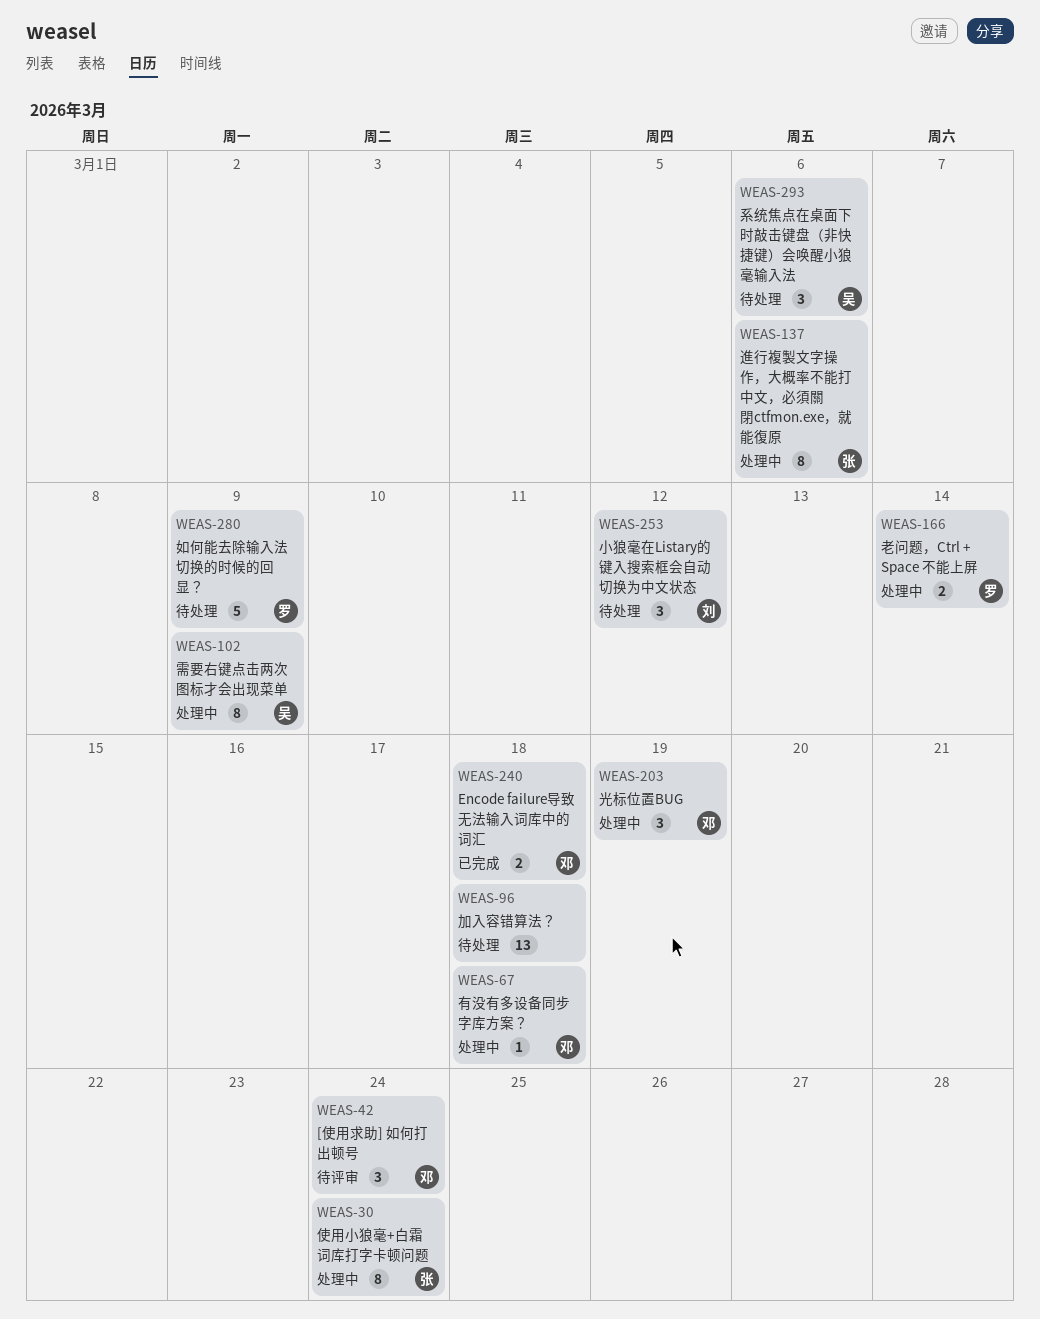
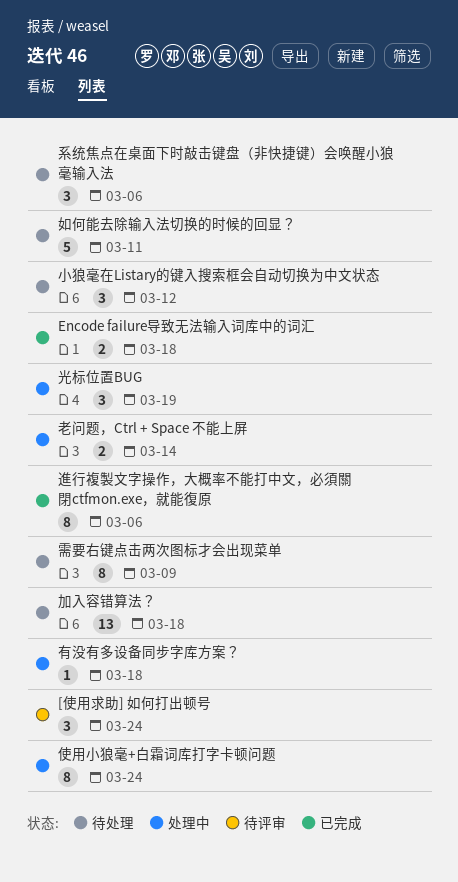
如何能去除输入法切换的时候的回显？, due: Mar 9 -> Mar 11
進行複製文字操作，大概率不能打中文，必須關閉ctfmon.exe，就能復原, status: 处理中 -> 已完成
需要右键点击两次图标才会出现菜单, status: 处理中 -> 待处理

